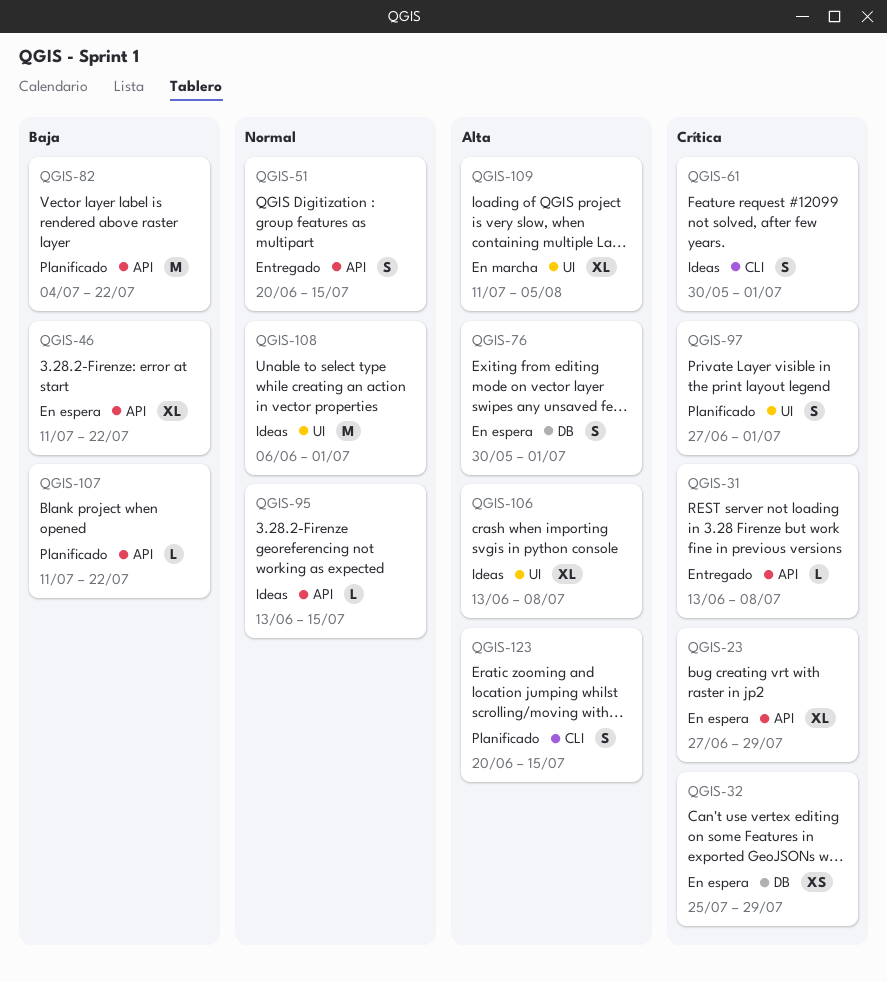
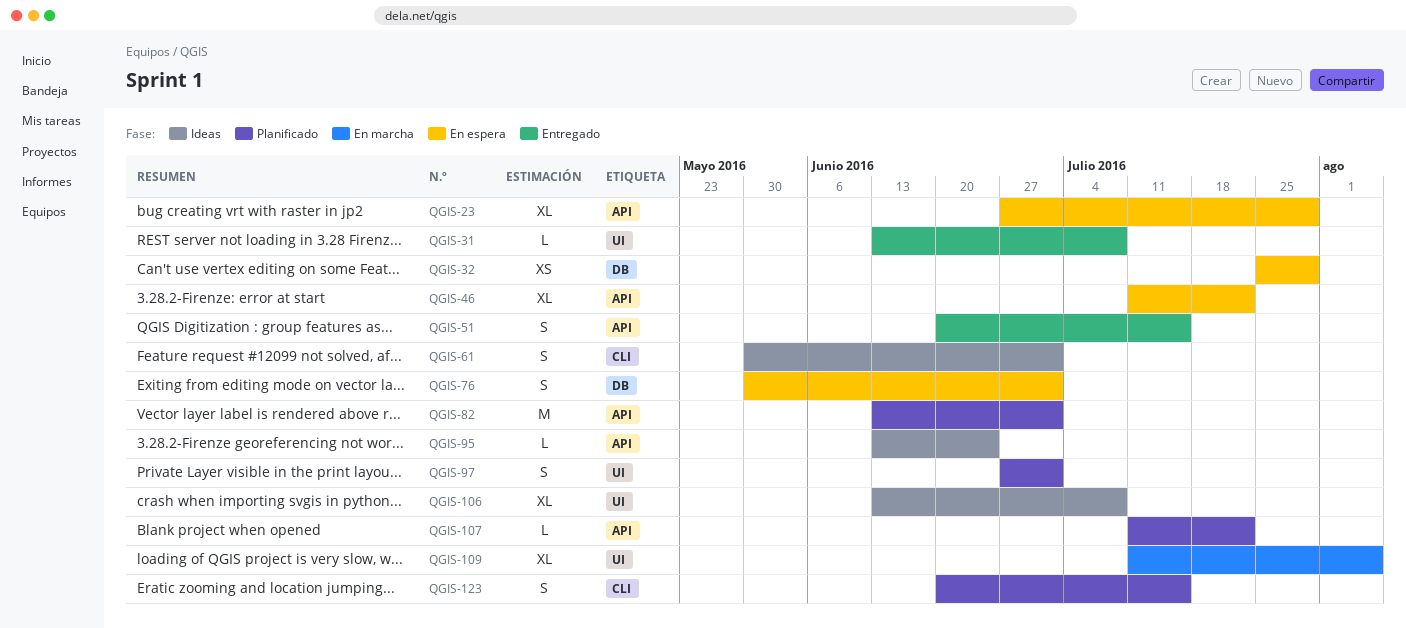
QGIS-31, label: API -> UI
QGIS-82, start: Jul 4 -> Jun 13
QGIS-82, due: Jul 22 -> Jul 1
QGIS-95, due: Jul 15 -> Jun 24
QGIS-108: present -> none

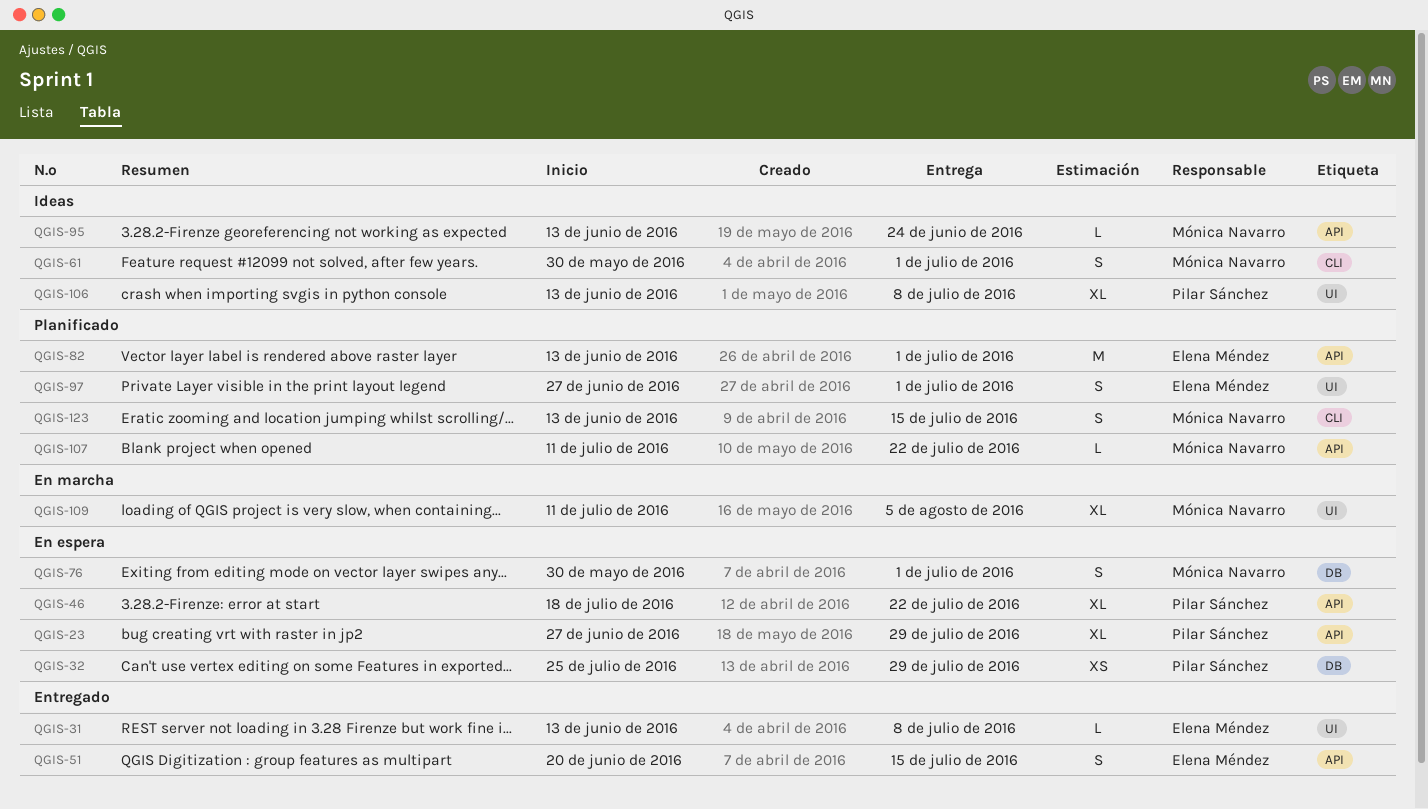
QGIS-46, start: Jul 11 -> Jul 18
QGIS-123, start: Jun 20 -> Jun 13

